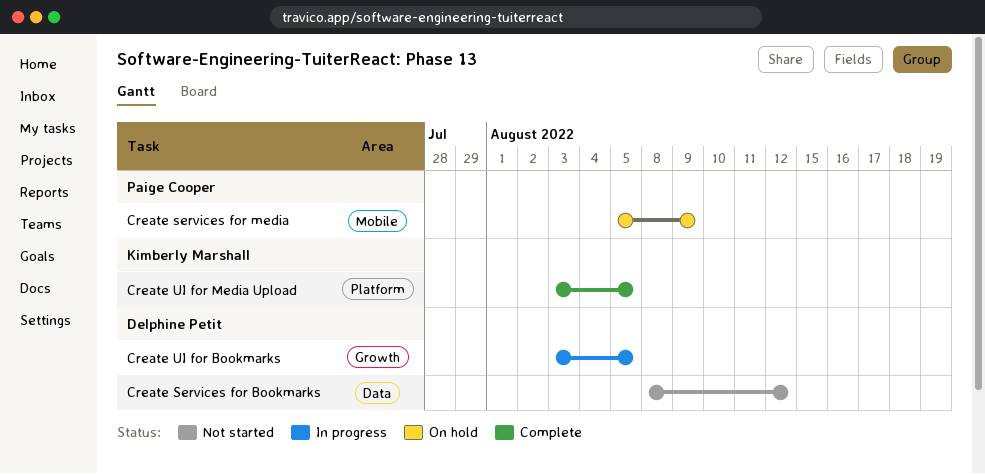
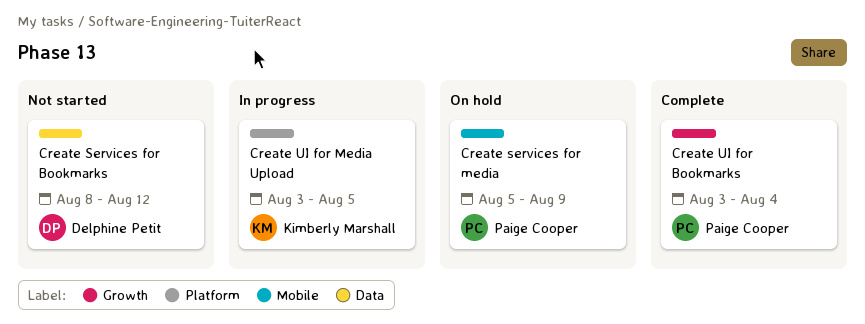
Create UI for Bookmarks, status: In progress -> Complete
Create UI for Bookmarks, owner: Delphine Petit -> Paige Cooper
Create UI for Bookmarks, due: Aug 5 -> Aug 4
Create UI for Media Upload, status: Complete -> In progress

